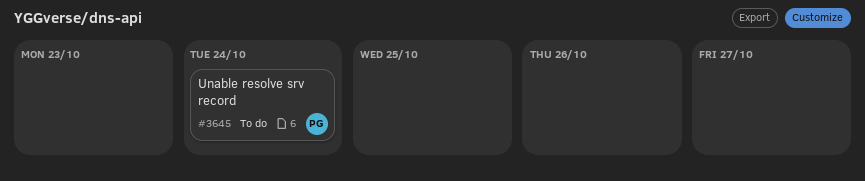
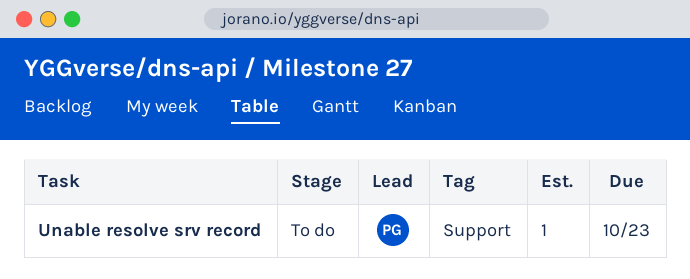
Unable resolve srv record, due: Oct 24 -> Oct 23

